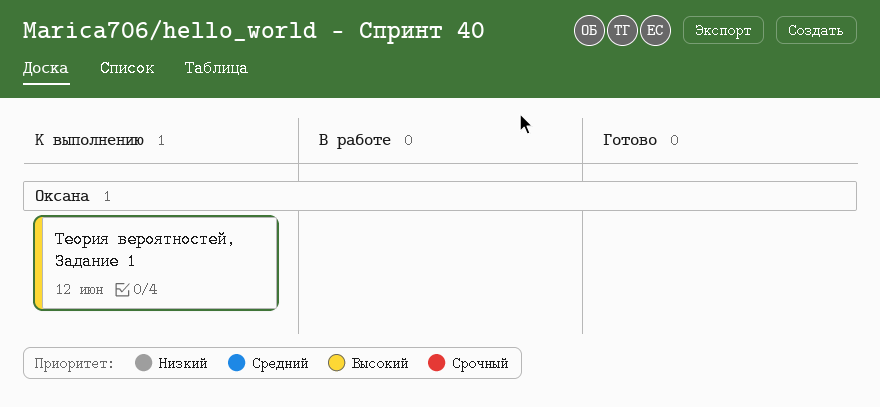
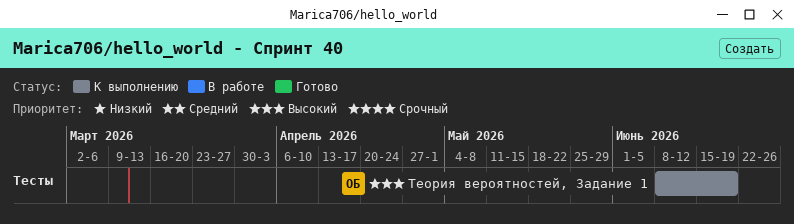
Теория вероятностей, Задание 1, due: Jun 12 -> Jun 19

